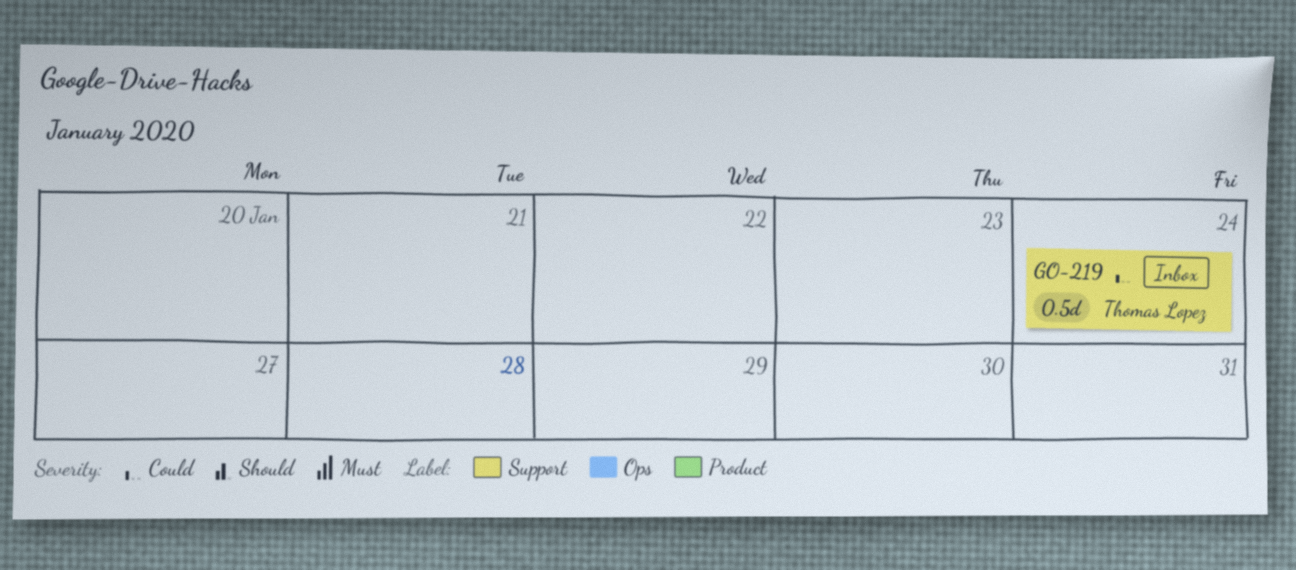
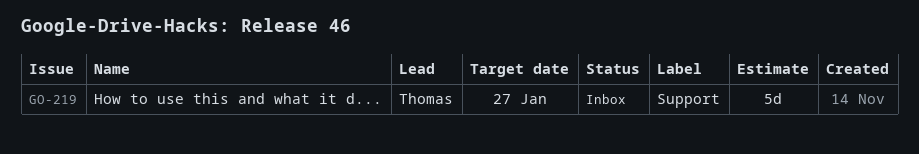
GO-219, estimate: 0.5d -> 5d
GO-219, due: Jan 24 -> Jan 27

